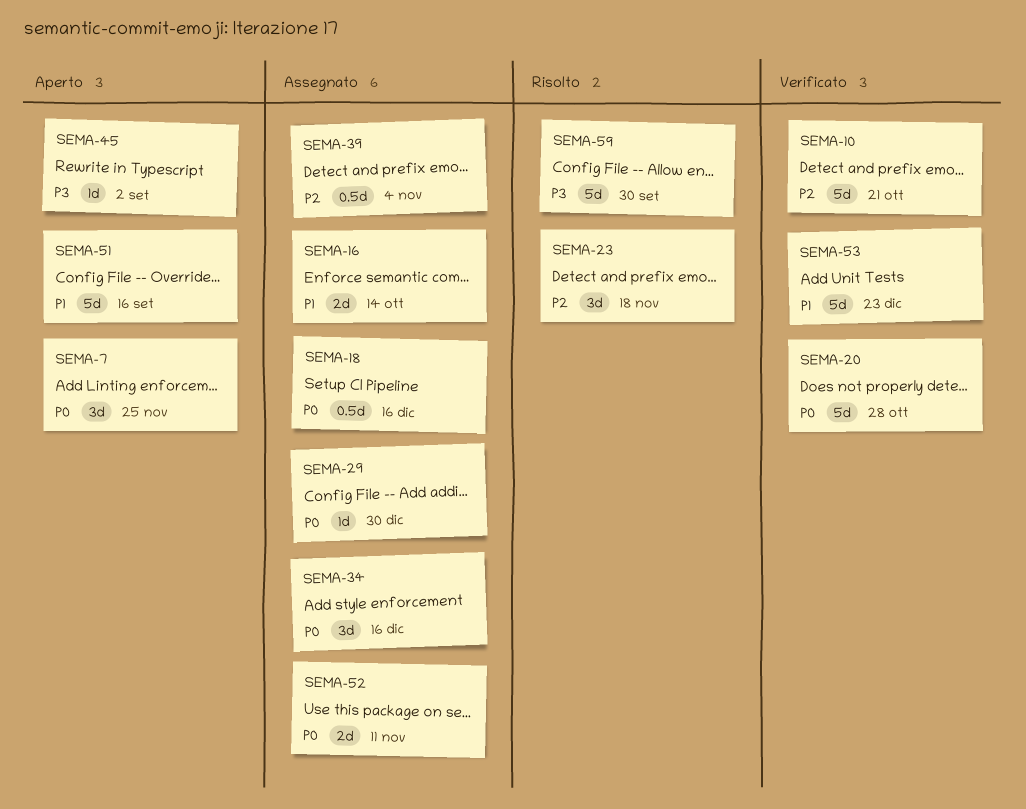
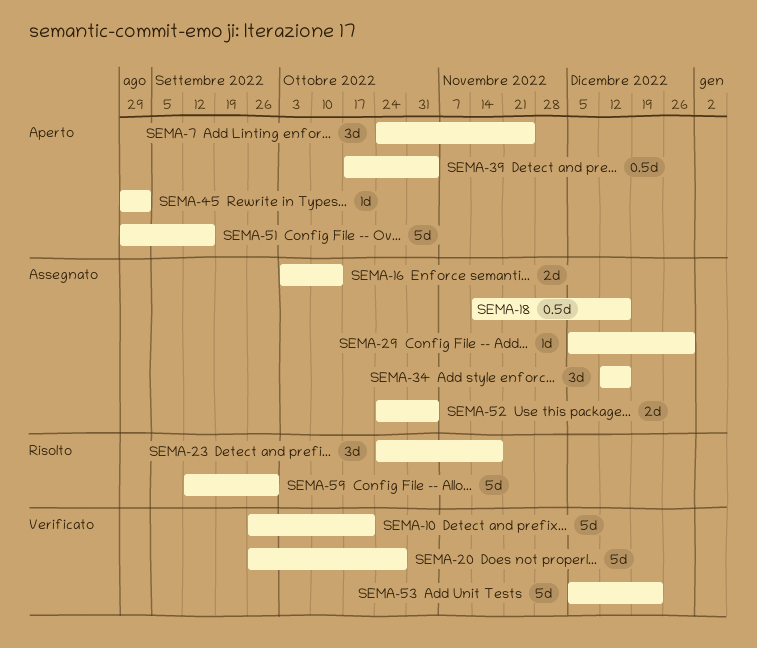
SEMA-39, status: Assegnato -> Aperto
SEMA-52, due: Nov 11 -> Nov 4

